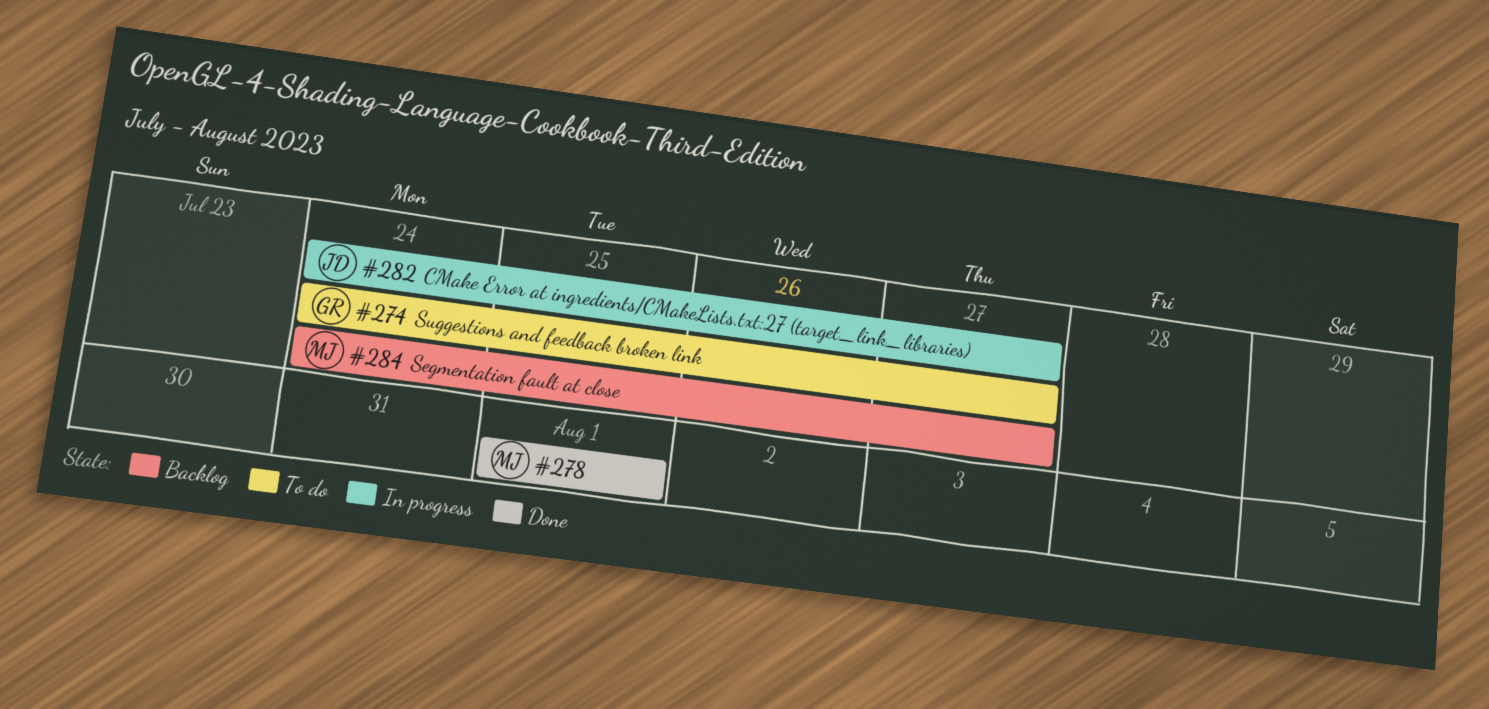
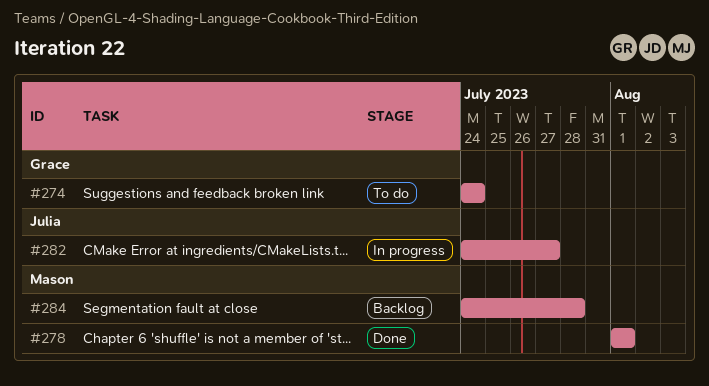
#274, due: Jul 27 -> Jul 24
#284, due: Jul 27 -> Jul 28

